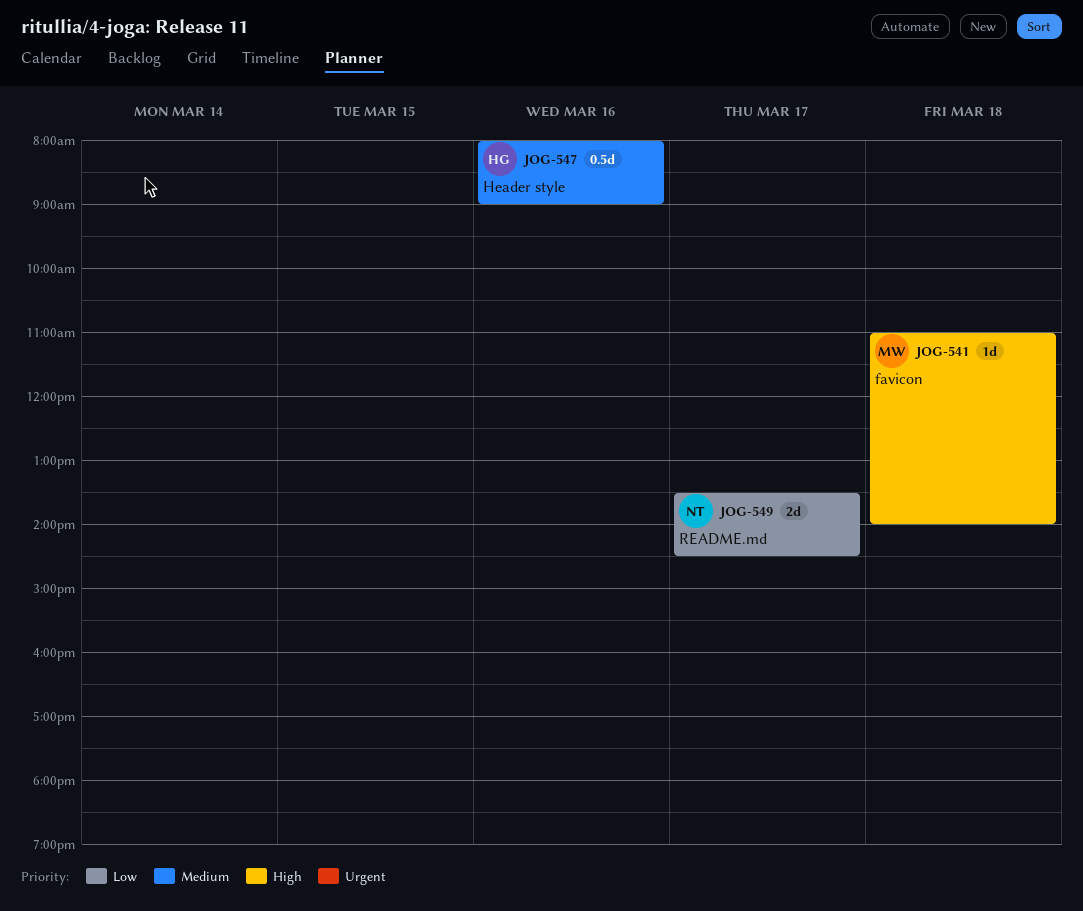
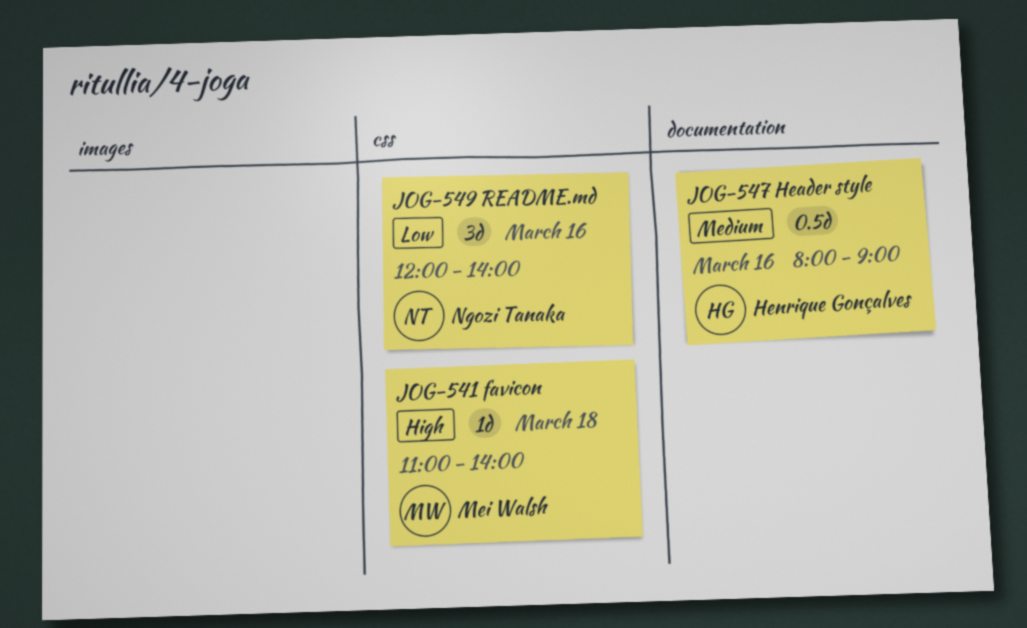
JOG-549, estimate: 2d -> 3d
JOG-549, day: Mar 17 -> Mar 16
JOG-549, begins: 13:30 -> 12:00
JOG-549, ends: 14:30 -> 14:00

